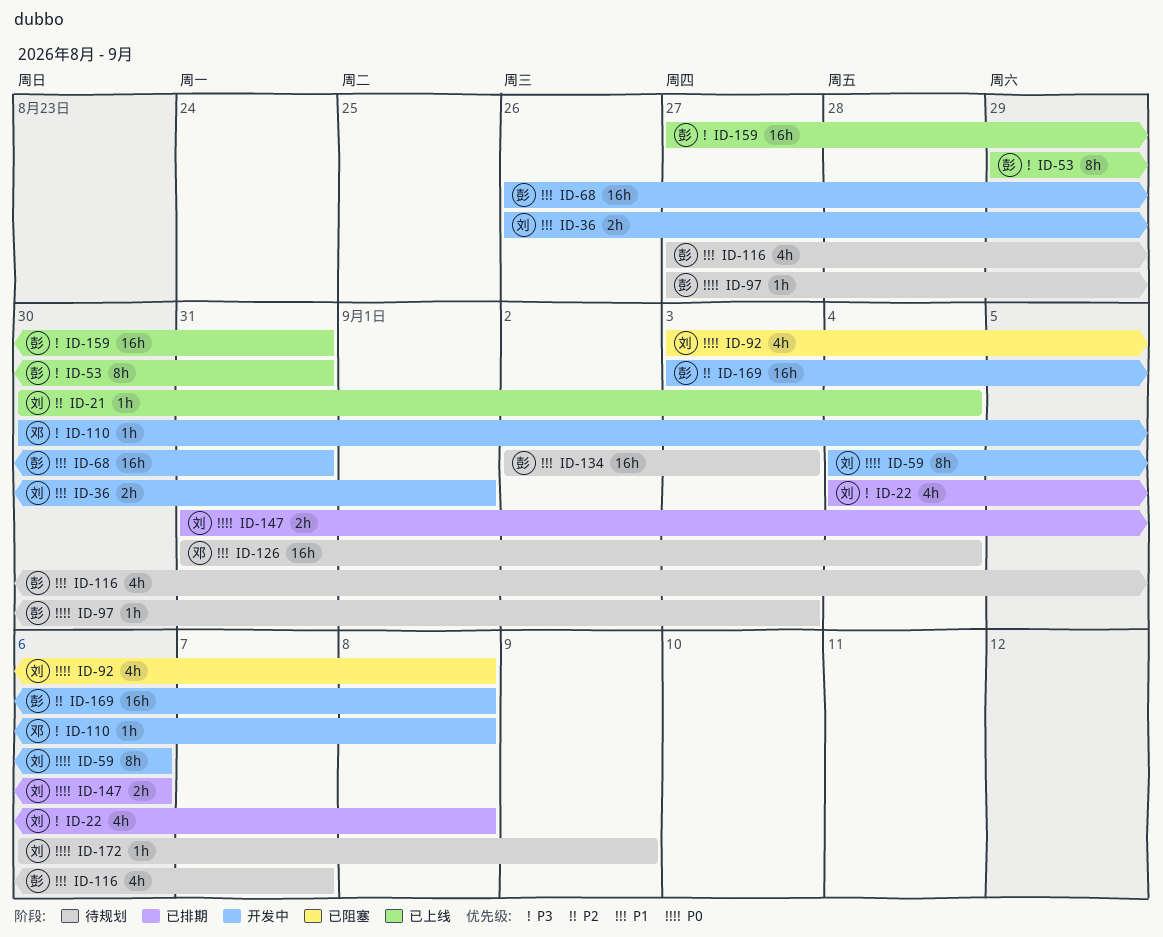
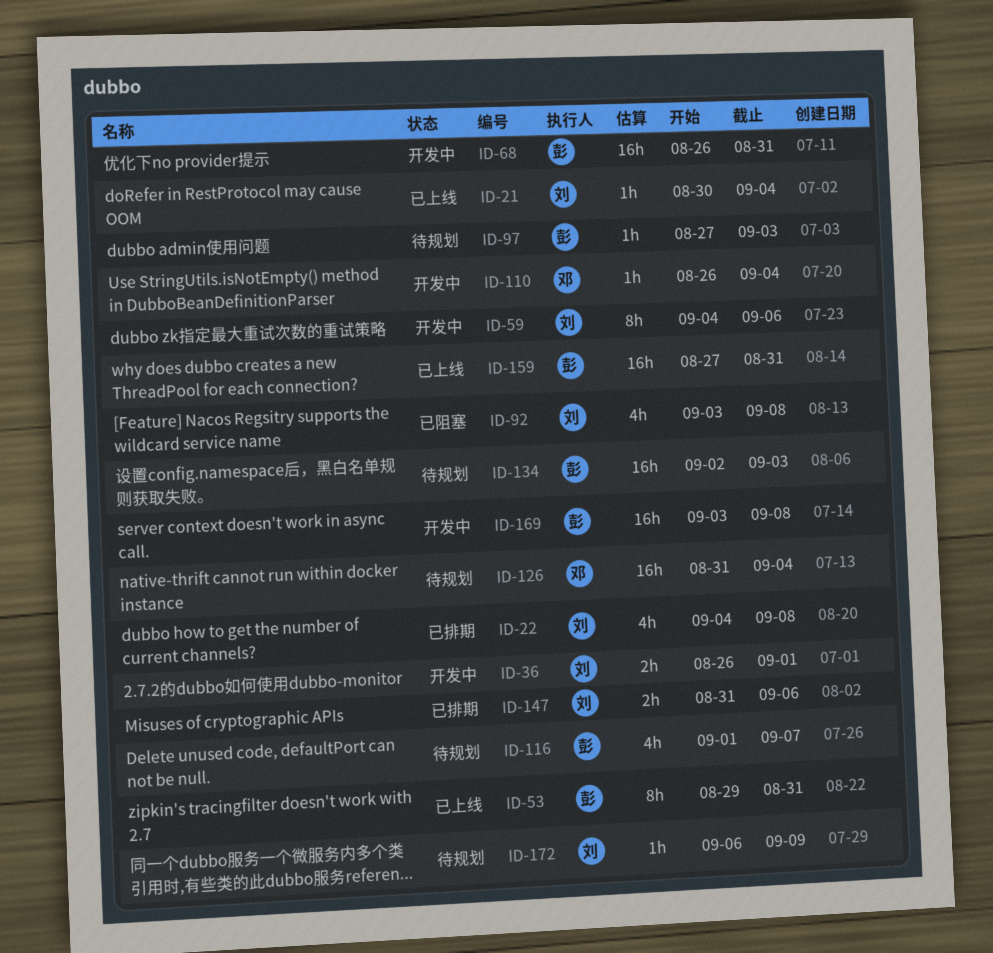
ID-110, start: Aug 30 -> Aug 26
ID-110, due: Sep 8 -> Sep 4
ID-116, start: Aug 27 -> Sep 1

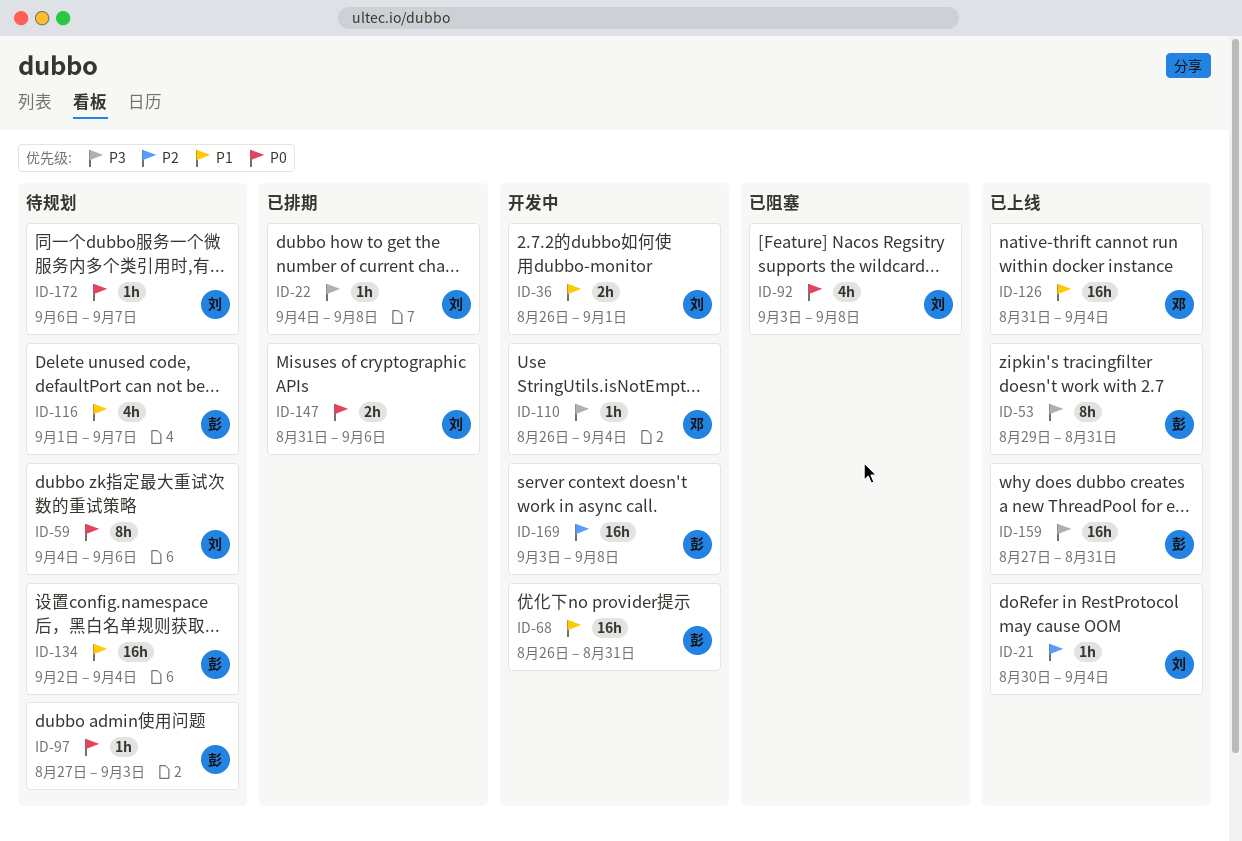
ID-22, estimate: 4h -> 1h
ID-59, status: 开发中 -> 待规划
ID-126, status: 待规划 -> 已上线
ID-134, due: Sep 3 -> Sep 4
ID-172, due: Sep 9 -> Sep 7

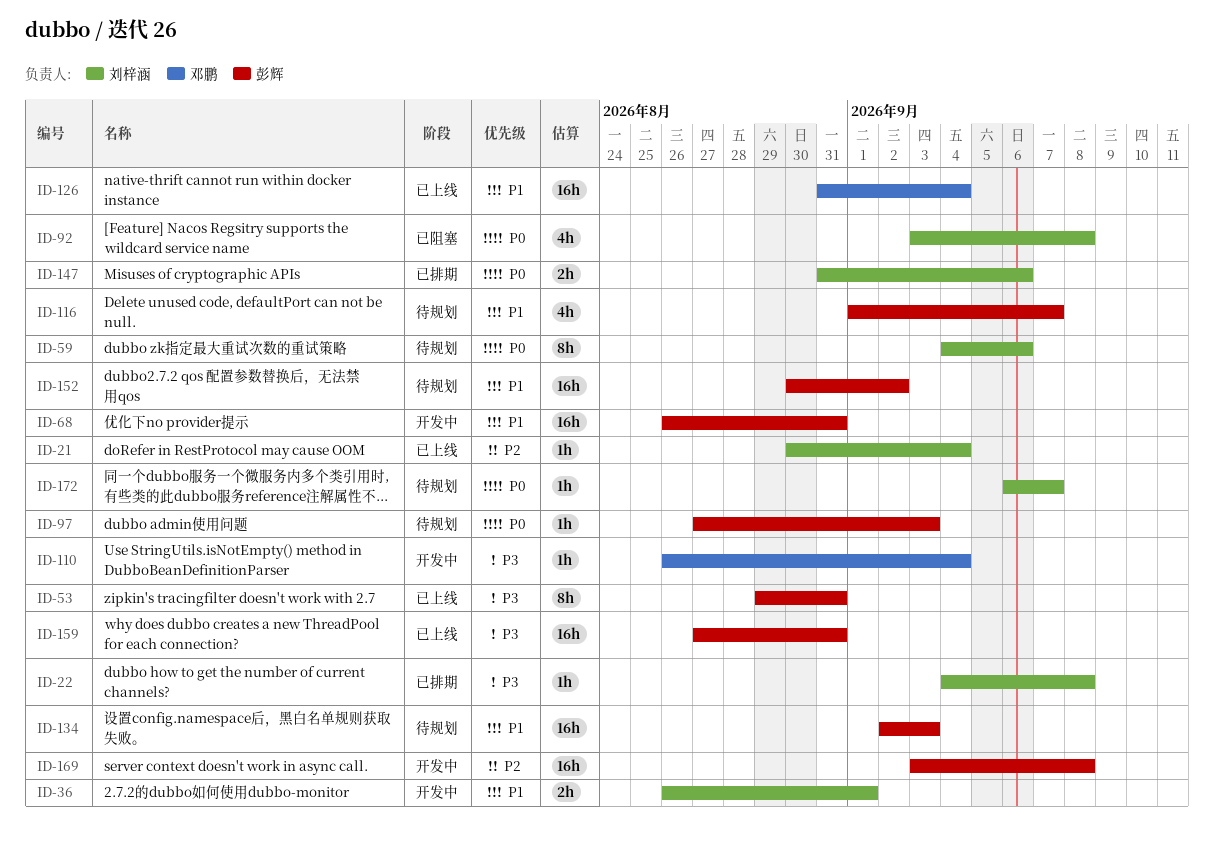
ID-134, due: Sep 4 -> Sep 3
ID-152: none -> present

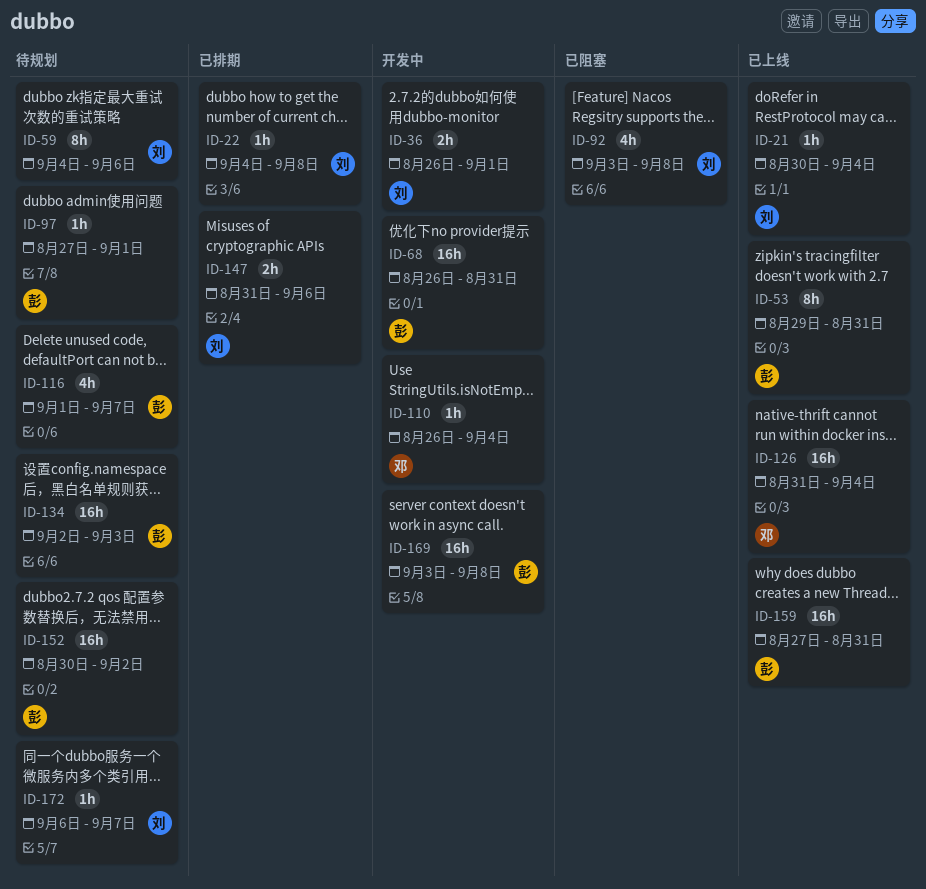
ID-97, due: Sep 3 -> Sep 1

